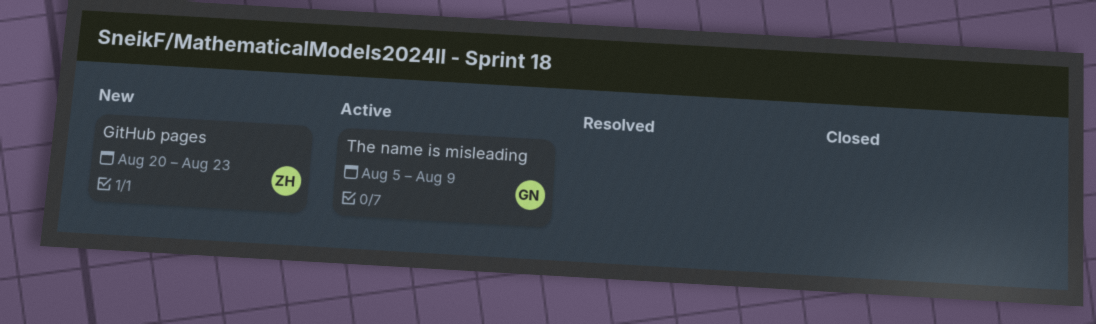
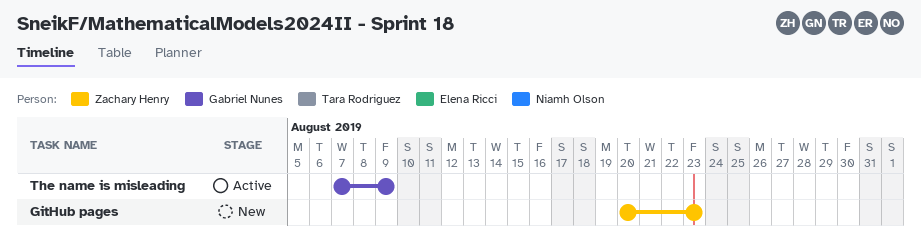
The name is misleading, start: Aug 5 -> Aug 7

